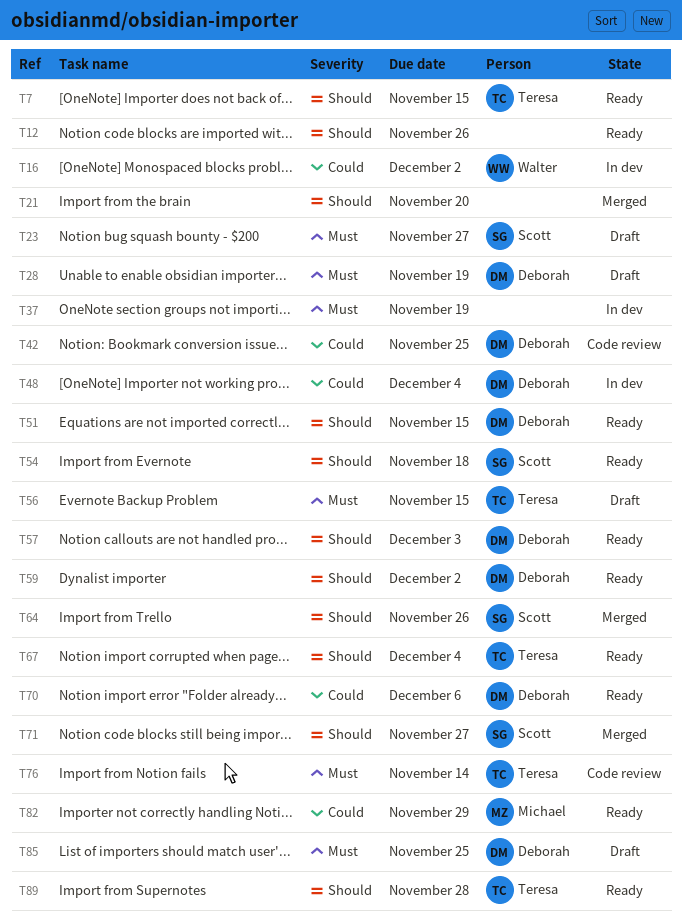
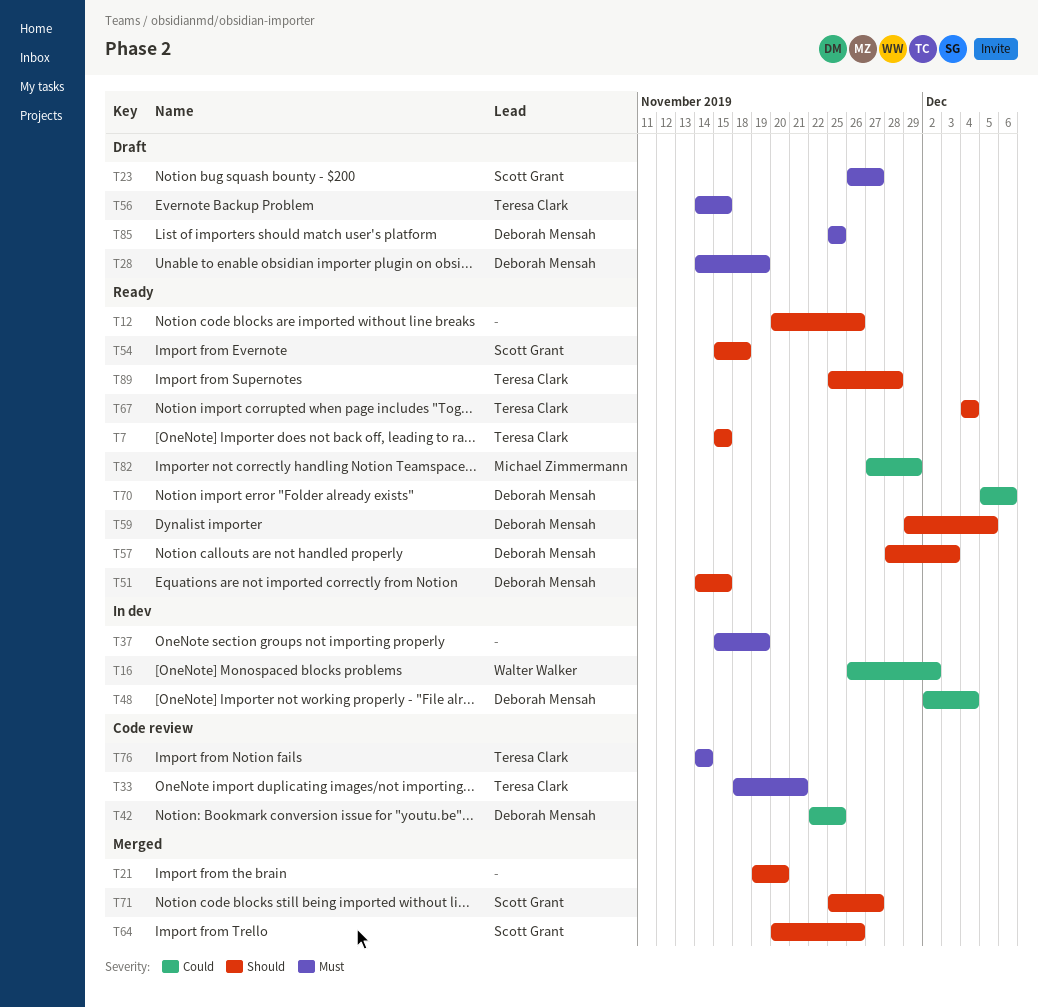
T33: none -> present
T59, due: Dec 2 -> Dec 5

